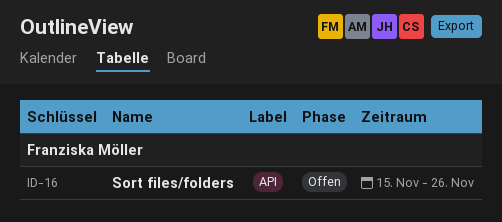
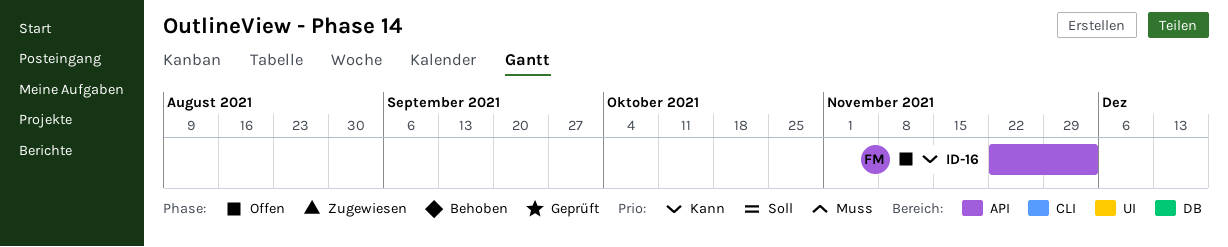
ID-16, start: Nov 15 -> Nov 22
ID-16, due: Nov 26 -> Dec 3

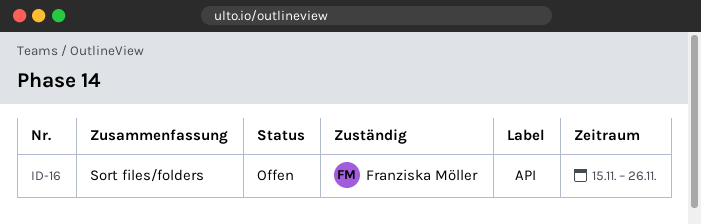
ID-16, start: Nov 22 -> Nov 15
ID-16, due: Dec 3 -> Nov 26

